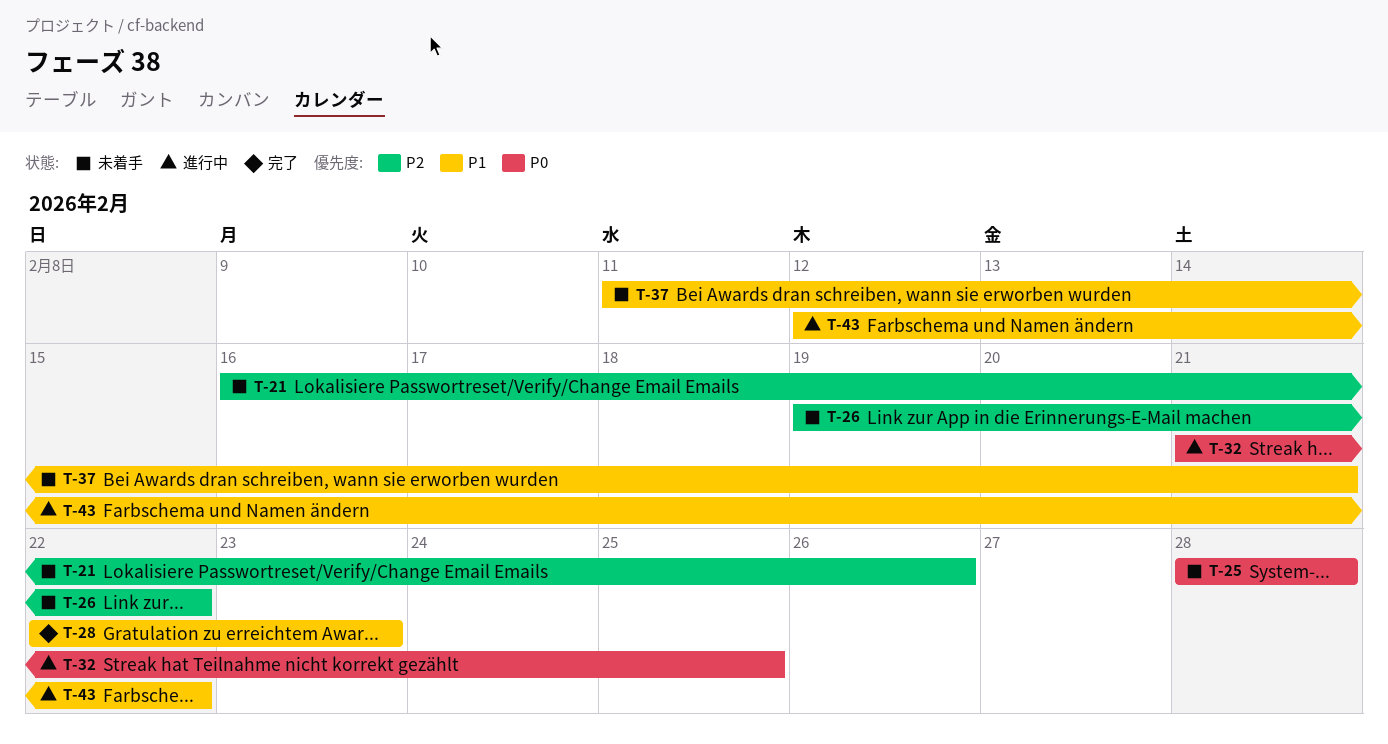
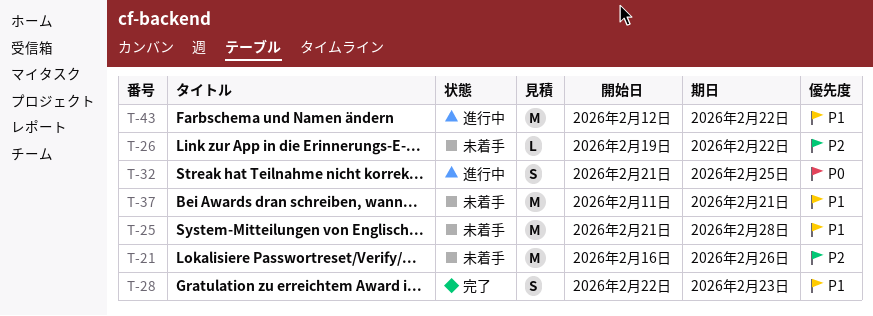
T-25, priority: P0 -> P1
T-25, start: Feb 28 -> Feb 21

